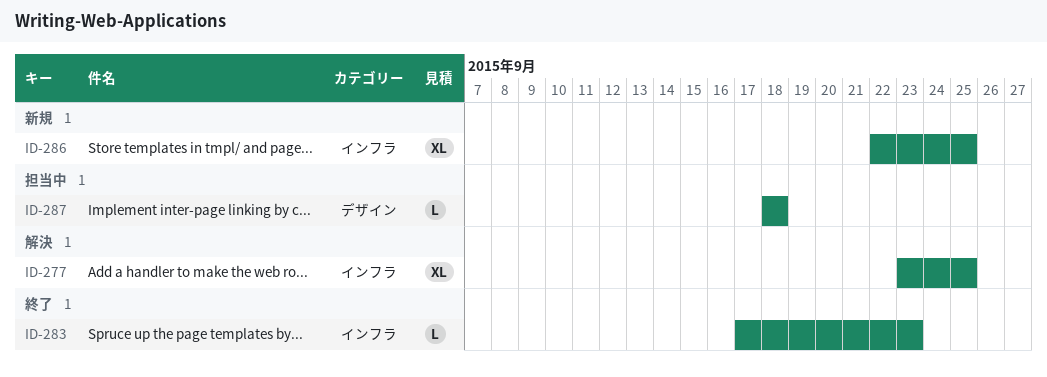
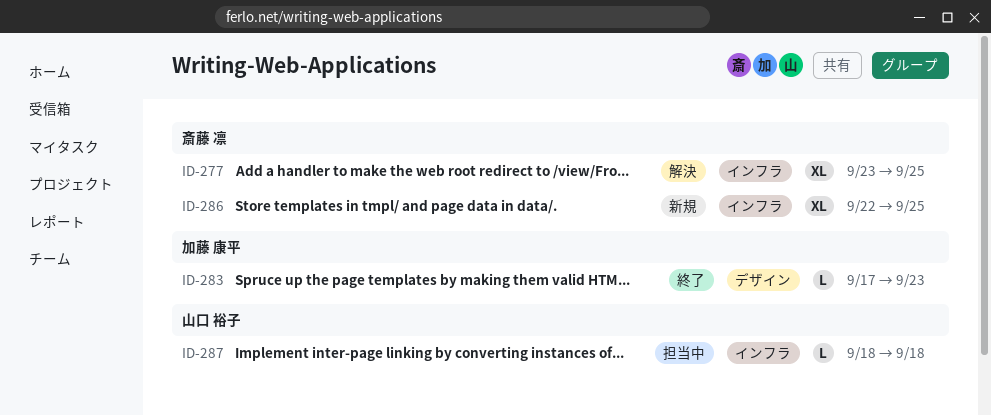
ID-283, label: インフラ -> デザイン
ID-287, label: デザイン -> インフラ

